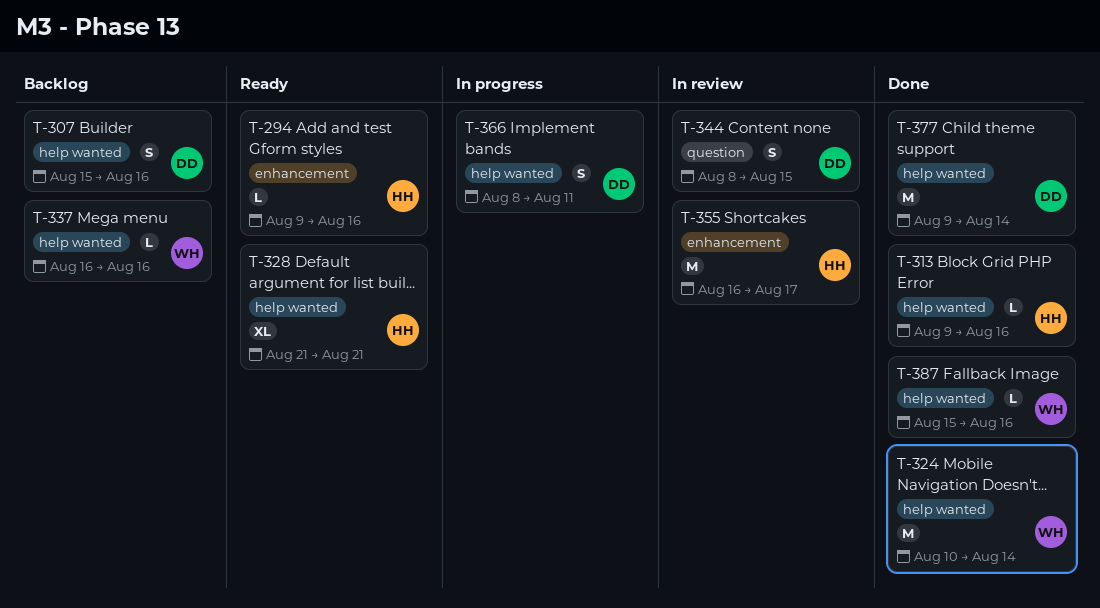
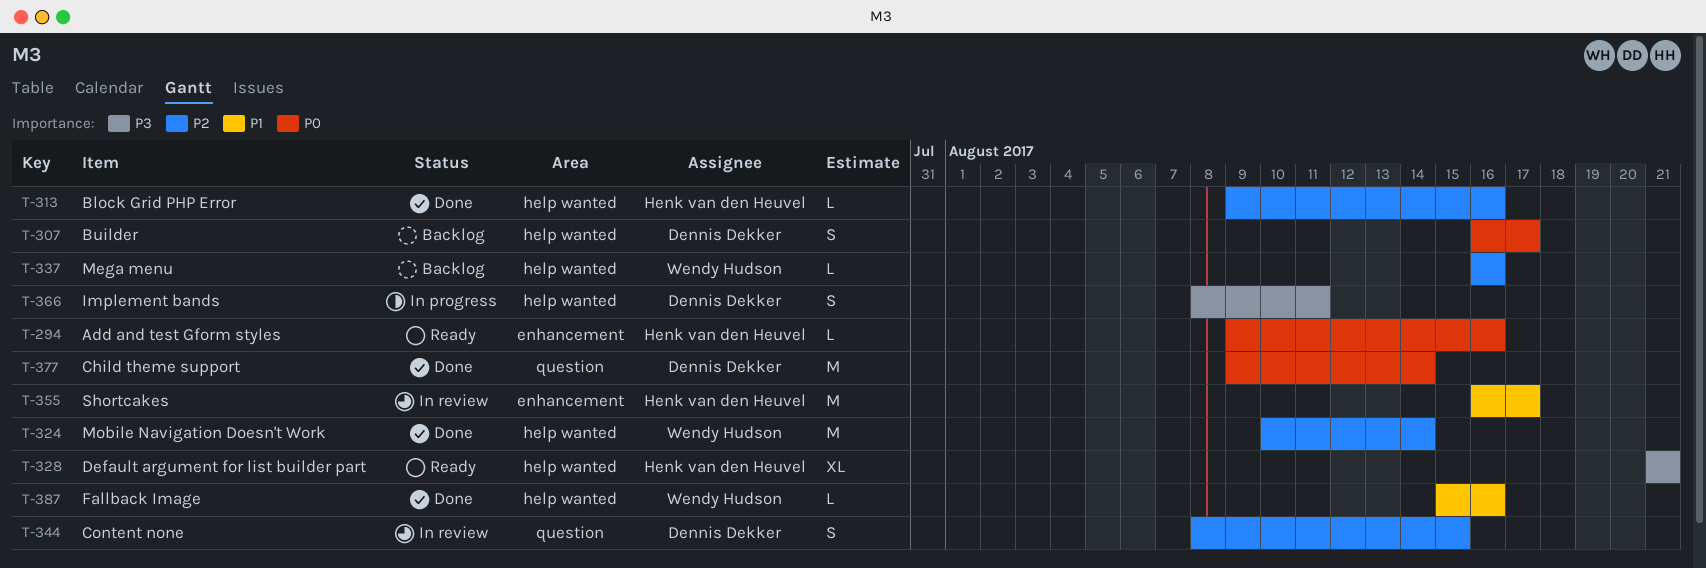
T-307, start: Aug 15 -> Aug 16
T-307, due: Aug 16 -> Aug 17
T-377, label: help wanted -> question

